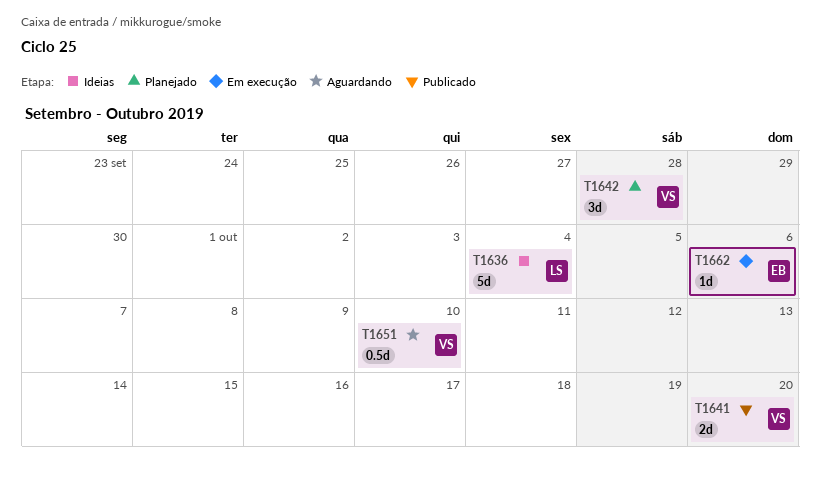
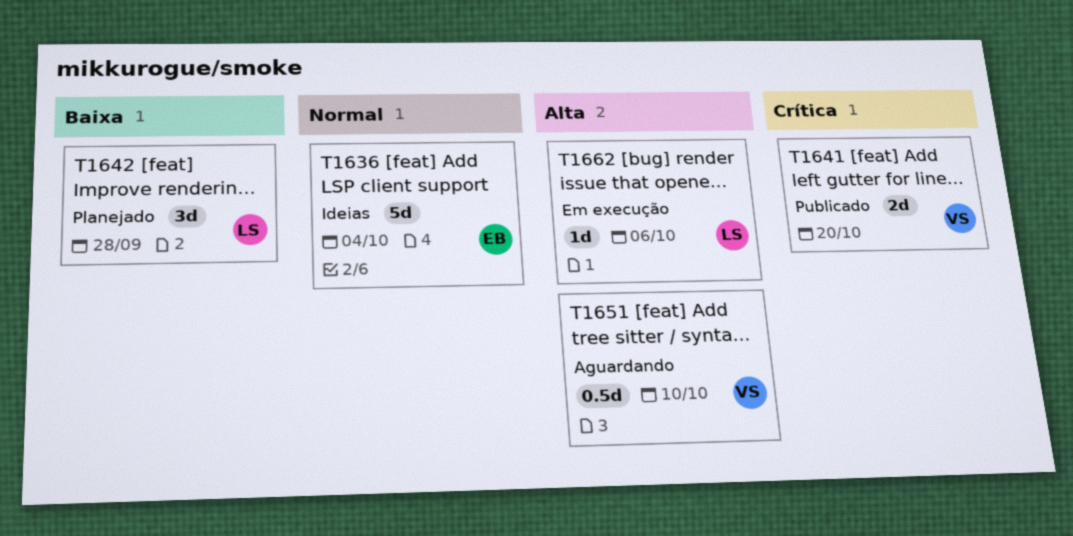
T1636, owner: LS -> EB
T1642, owner: VS -> LS
T1662, owner: EB -> LS

